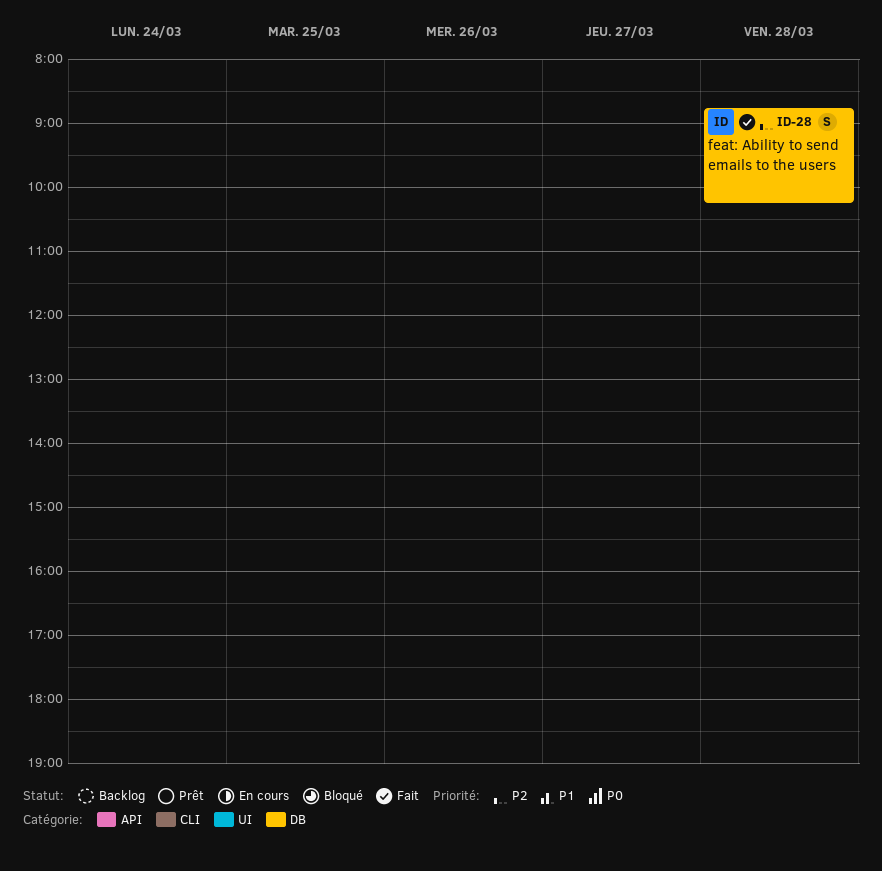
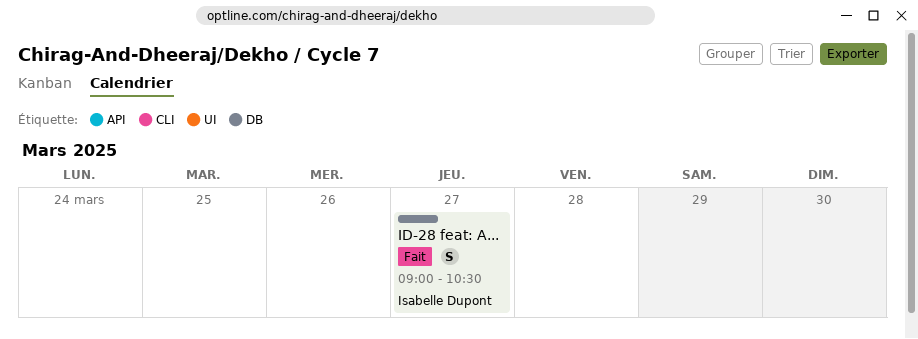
ID-28, day: Mar 28 -> Mar 27
ID-28, begins: 08:45 -> 09:00
ID-28, ends: 10:15 -> 10:30

